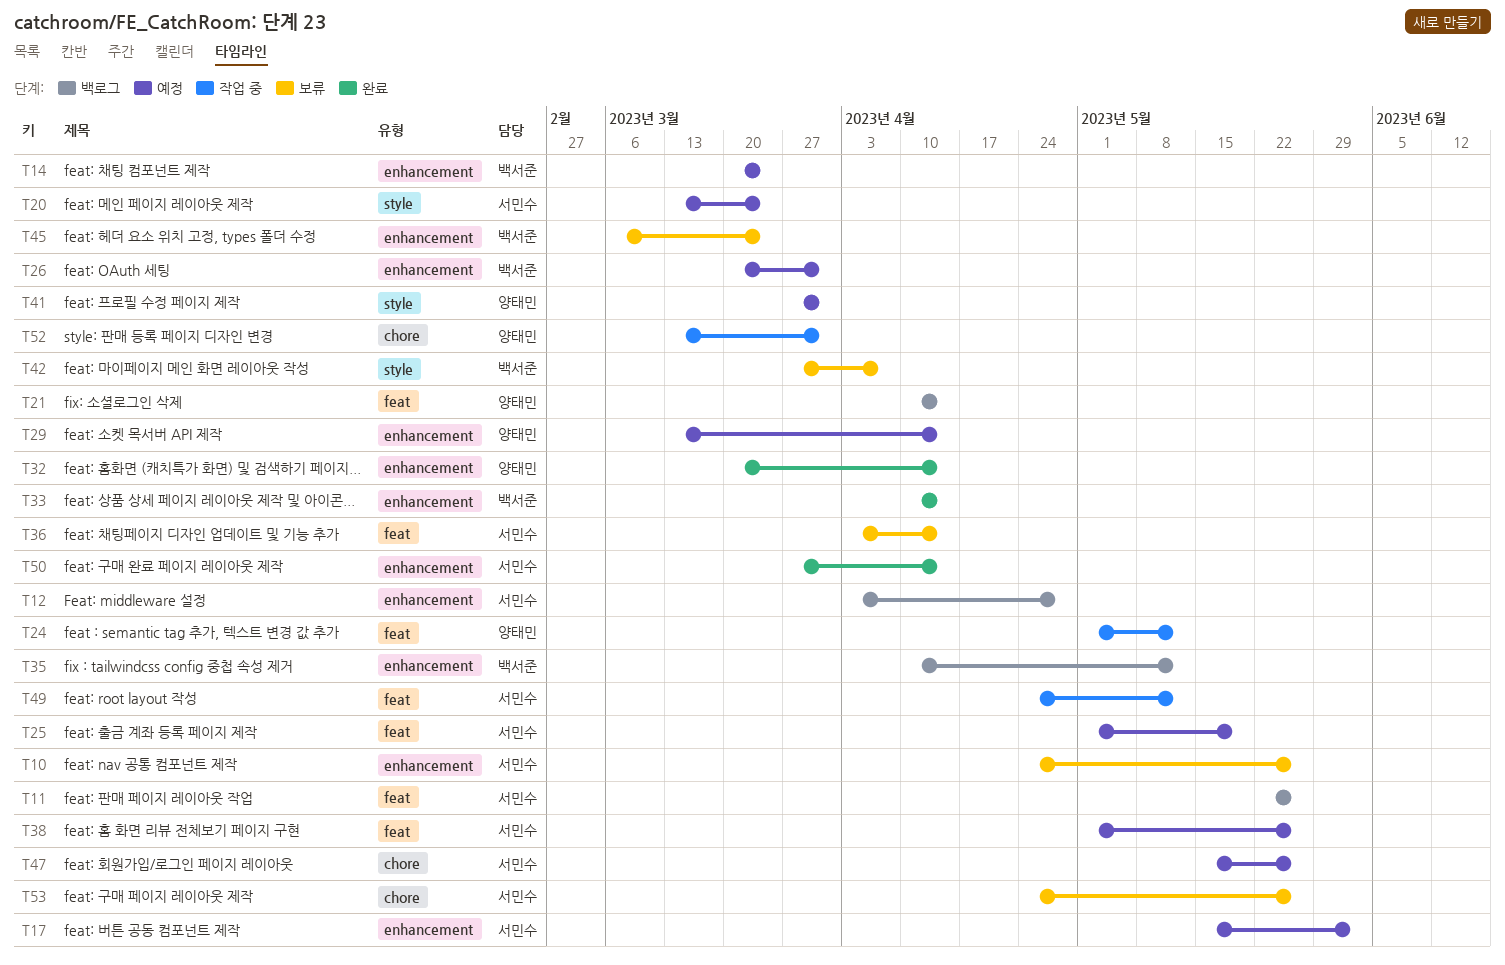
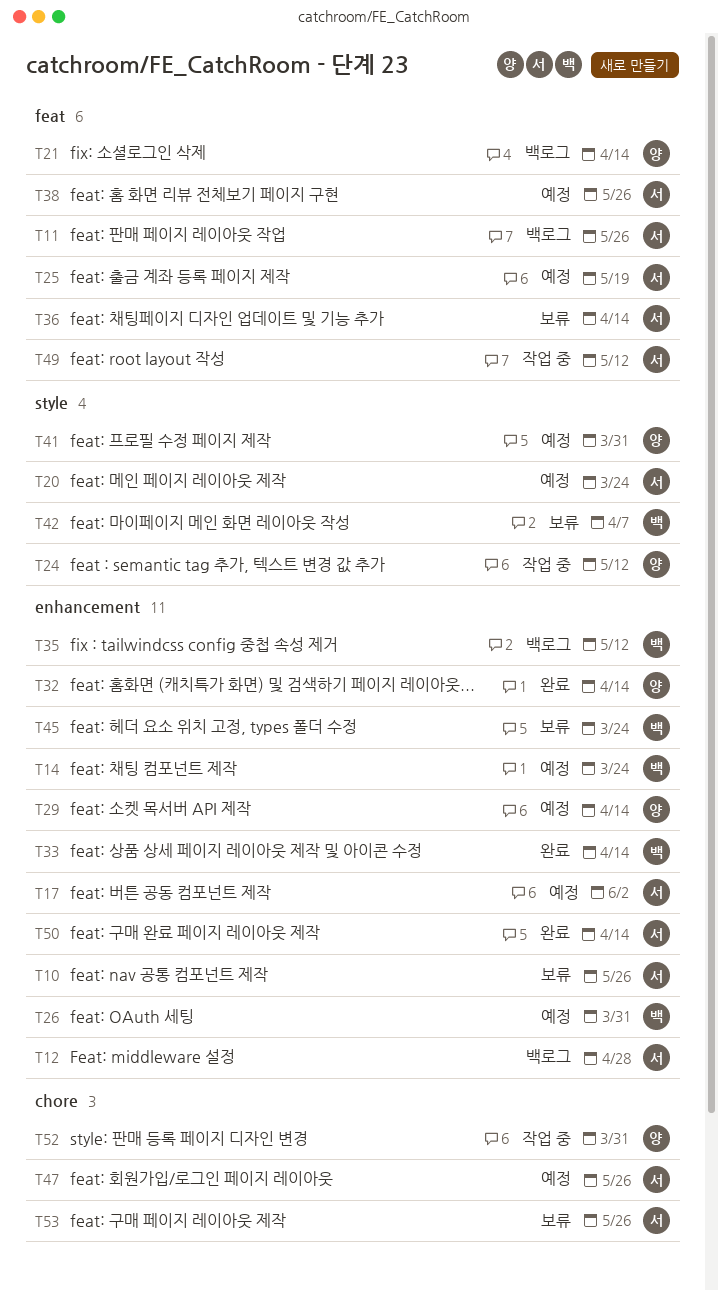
T24, label: feat -> style

